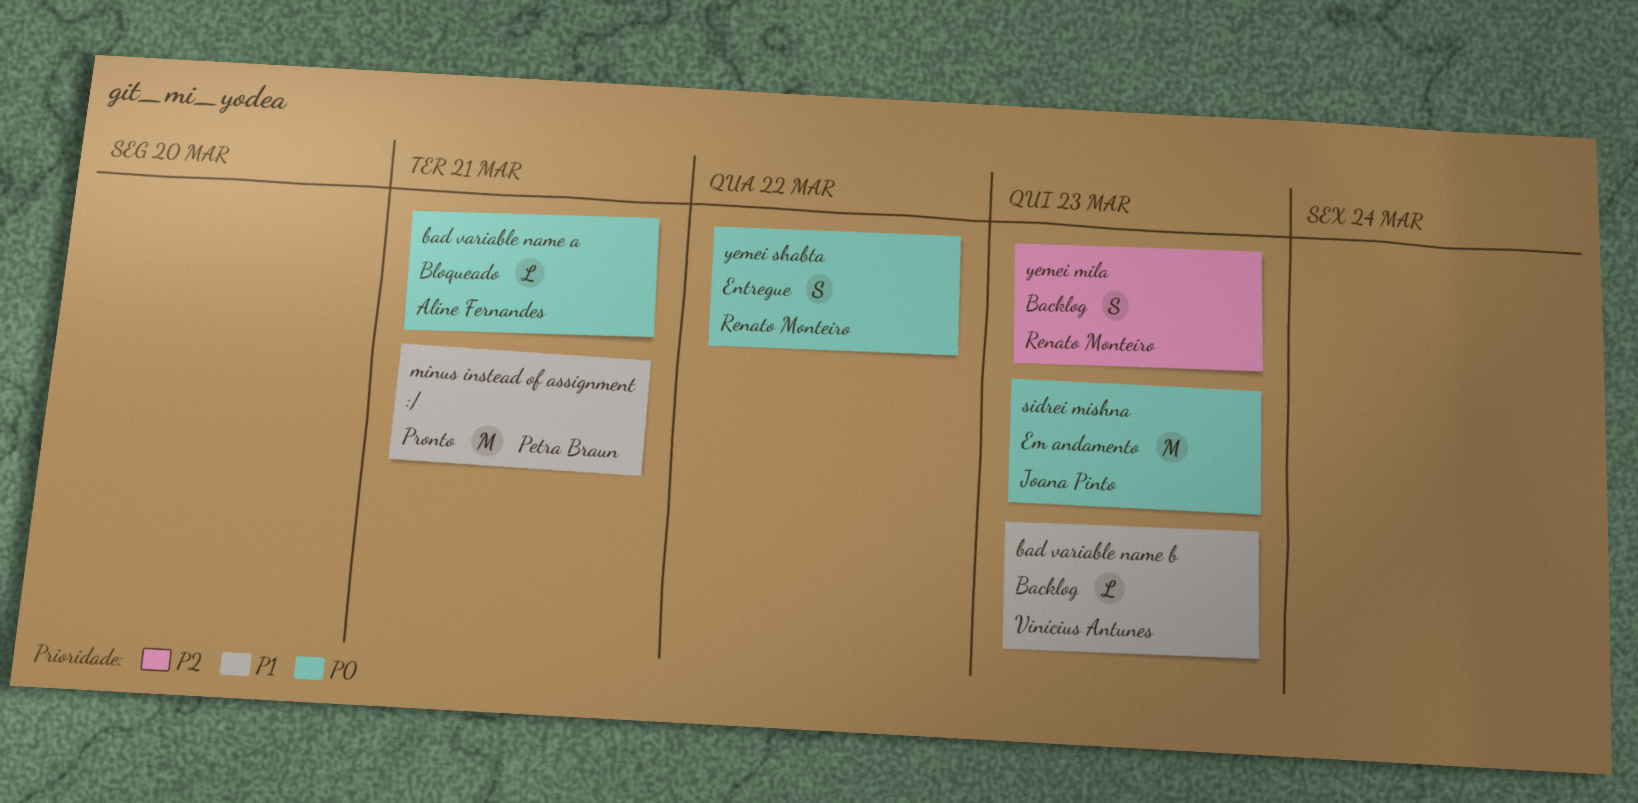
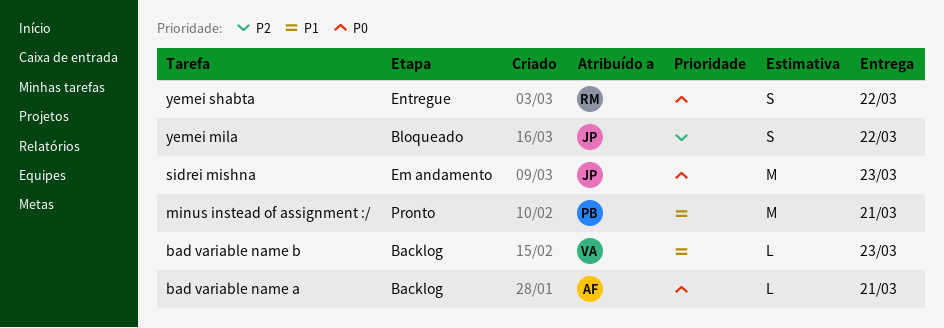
bad variable name a, status: Bloqueado -> Backlog
yemei mila, status: Backlog -> Bloqueado
yemei mila, owner: Renato Monteiro -> Joana Pinto
yemei mila, due: Mar 23 -> Mar 22

